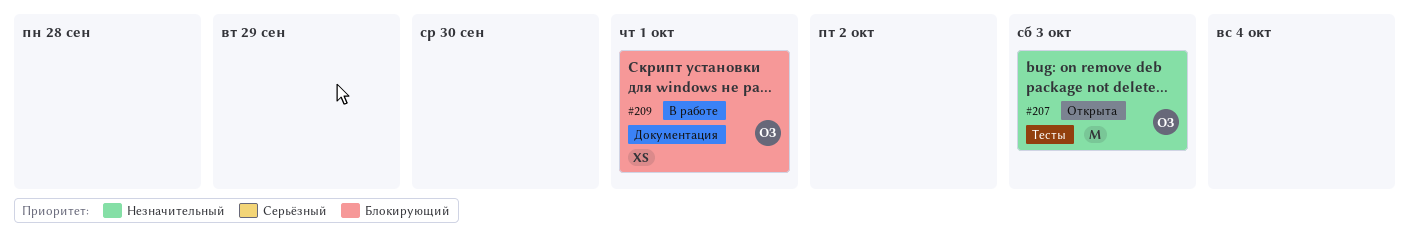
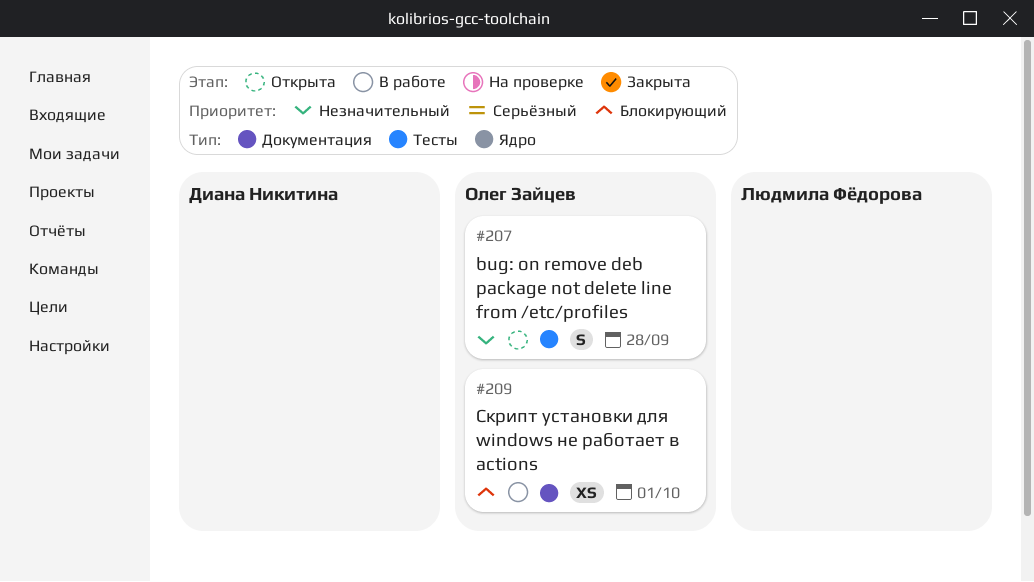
#207, estimate: M -> S
#207, due: Oct 3 -> Sep 28

